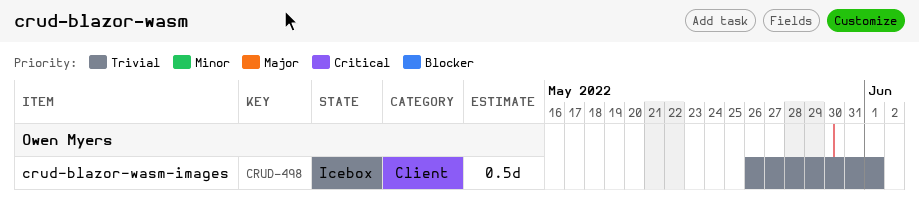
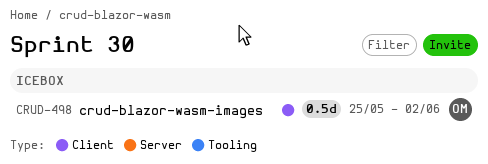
CRUD-498, start: May 26 -> May 25
CRUD-498, due: Jun 1 -> Jun 2

